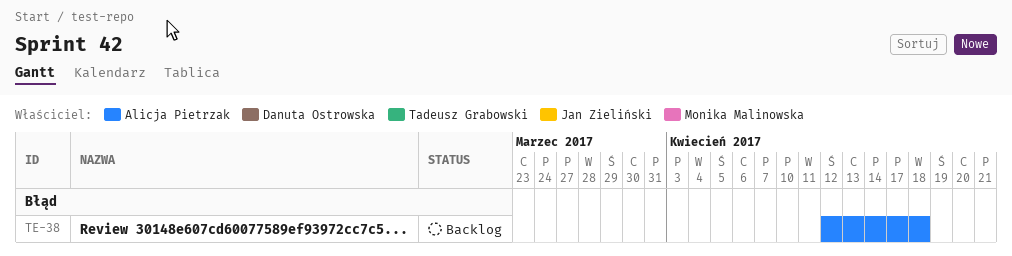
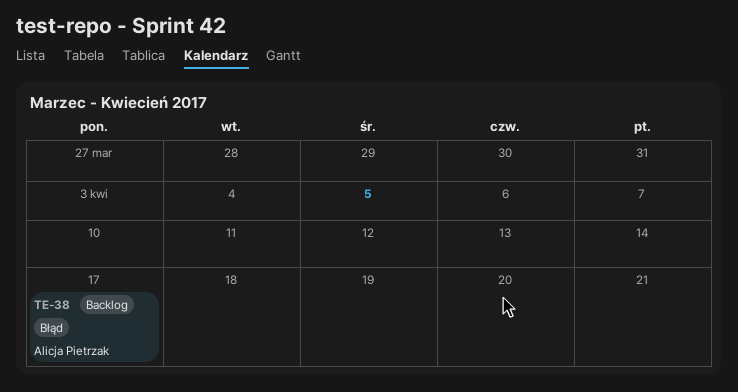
TE-38, due: Apr 18 -> Apr 17

